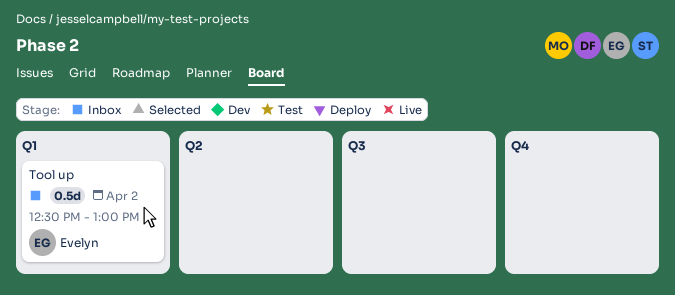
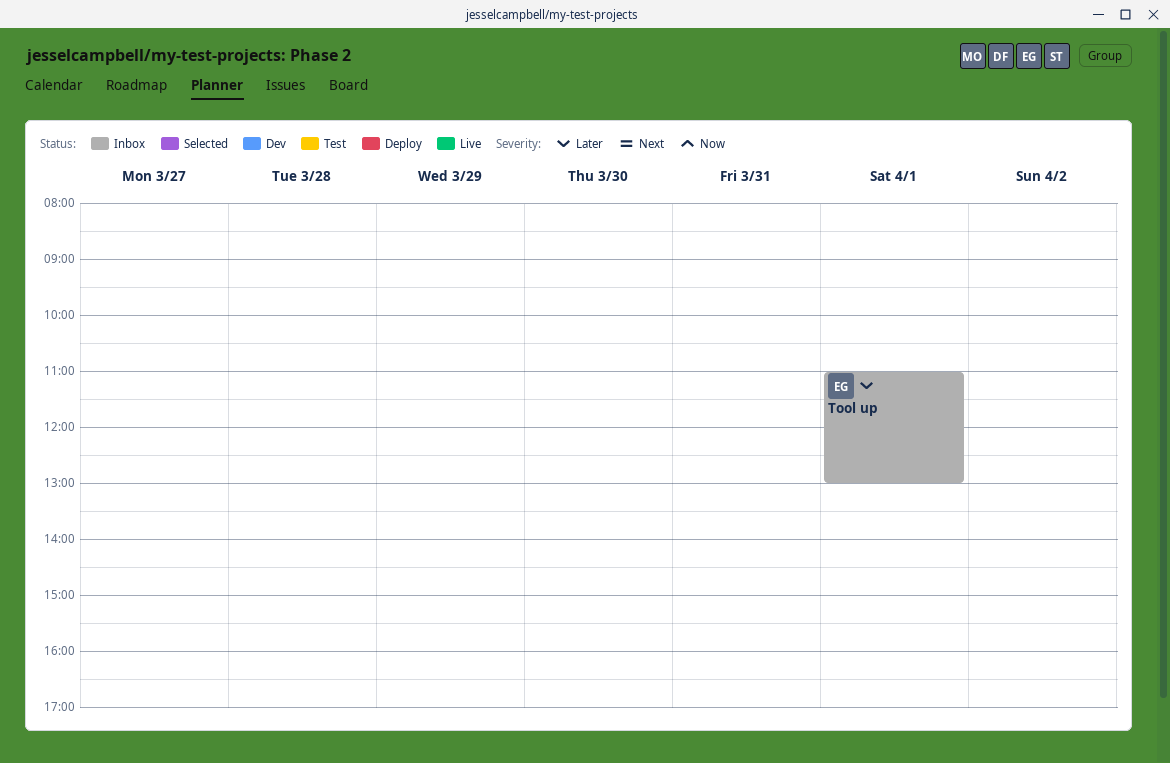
Tool up, day: Apr 2 -> Apr 1
Tool up, begins: 12:30 -> 11:00

